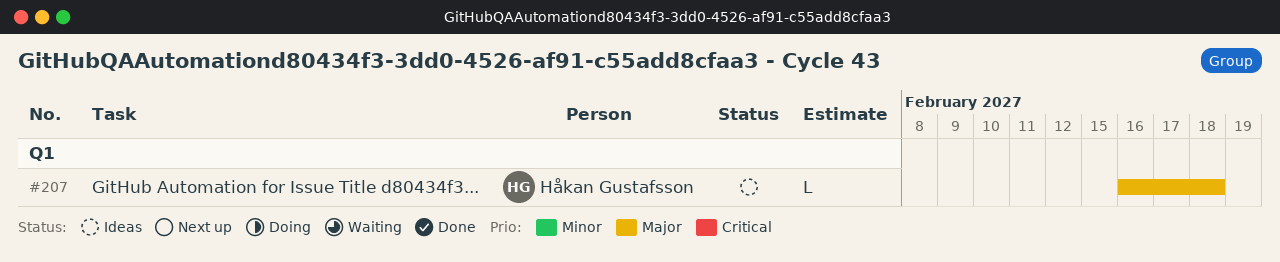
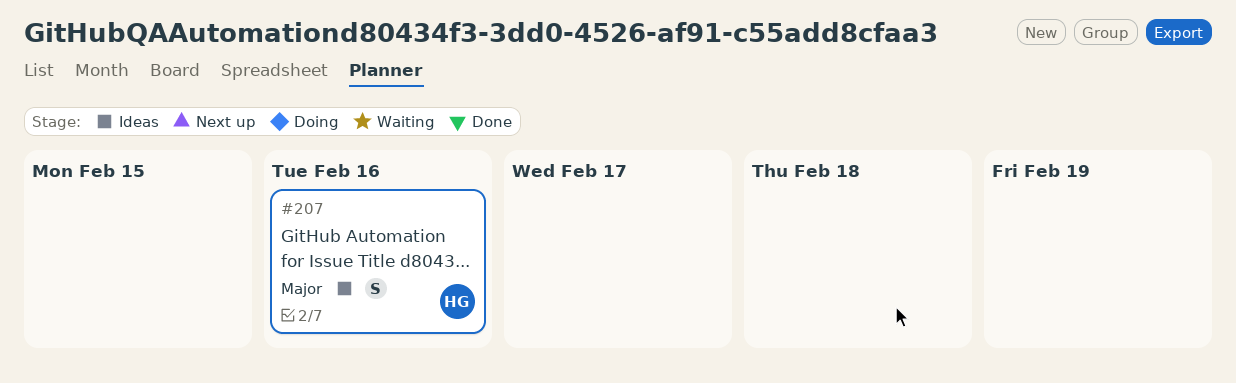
#207, estimate: L -> S
#207, due: Feb 18 -> Feb 16

